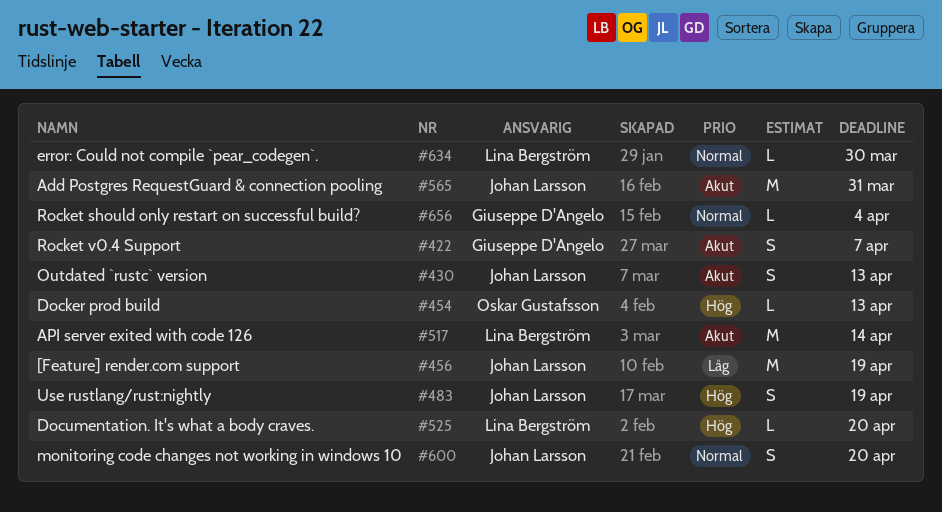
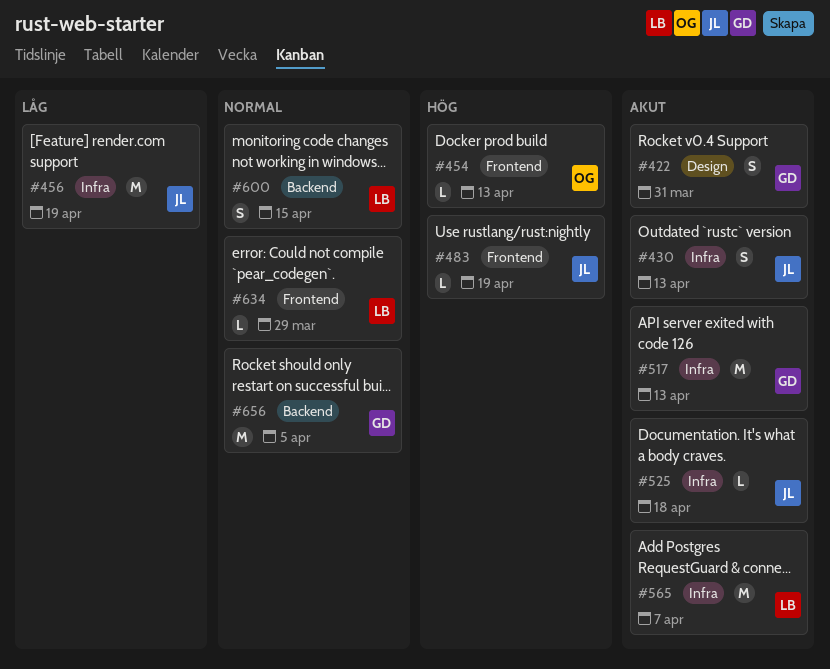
#422, due: Apr 7 -> Mar 31
#483, estimate: S -> L
#517, owner: Lina Bergström -> Giuseppe D'Angelo
#517, due: Apr 14 -> Apr 13
#525, owner: Lina Bergström -> Johan Larsson
#525, priority: Hög -> Akut
#525, due: Apr 20 -> Apr 18
#565, owner: Johan Larsson -> Lina Bergström
#565, due: Mar 31 -> Apr 7
#600, owner: Johan Larsson -> Lina Bergström
#600, due: Apr 20 -> Apr 15
#634, due: Mar 30 -> Mar 29
#656, estimate: L -> M
#656, due: Apr 4 -> Apr 5

